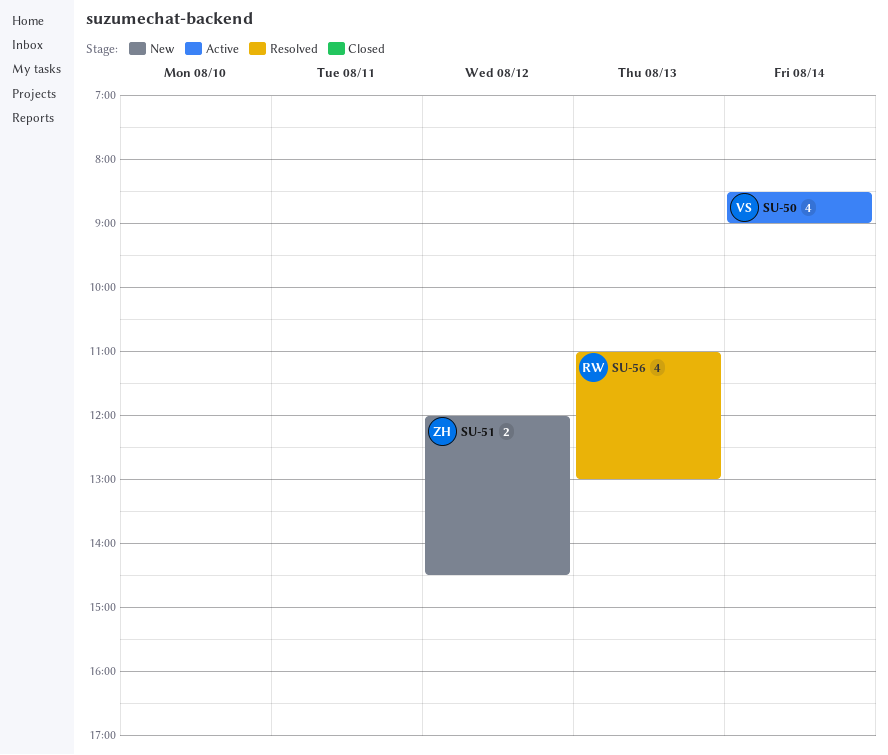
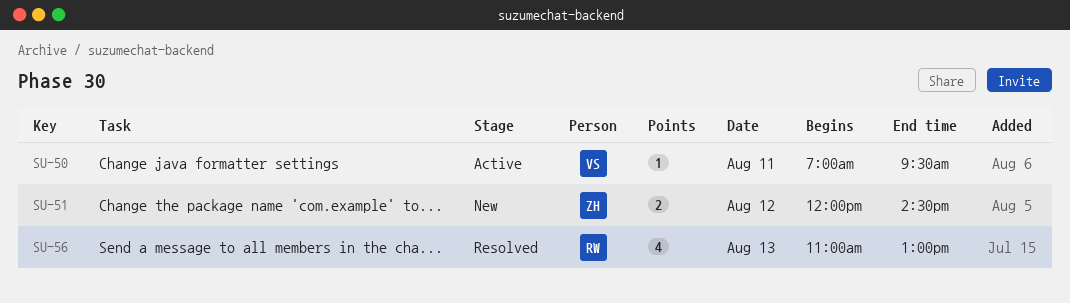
SU-50, estimate: 4 -> 1
SU-50, day: Aug 14 -> Aug 11
SU-50, begins: 08:30 -> 07:00
SU-50, ends: 09:00 -> 09:30

